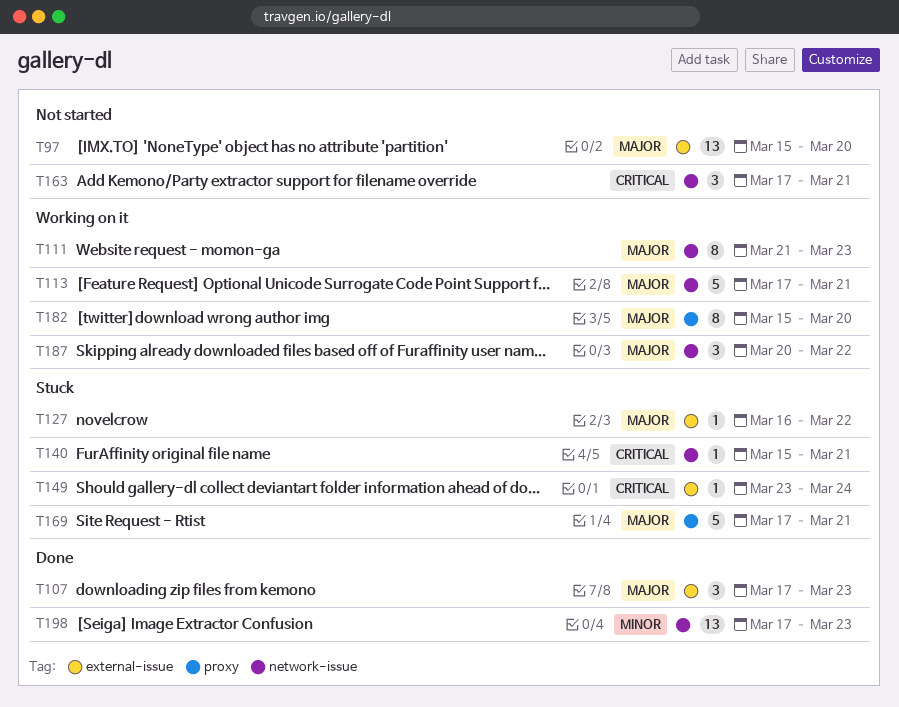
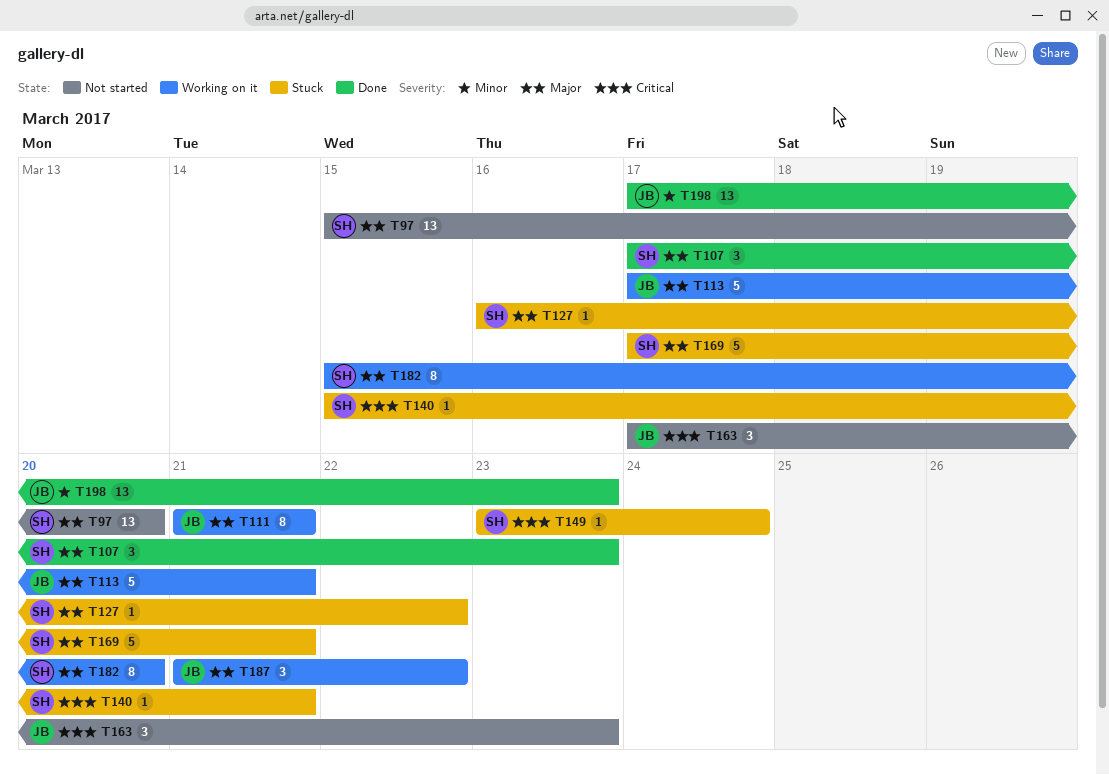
T111, due: Mar 23 -> Mar 21
T163, due: Mar 21 -> Mar 23
T187, start: Mar 20 -> Mar 21

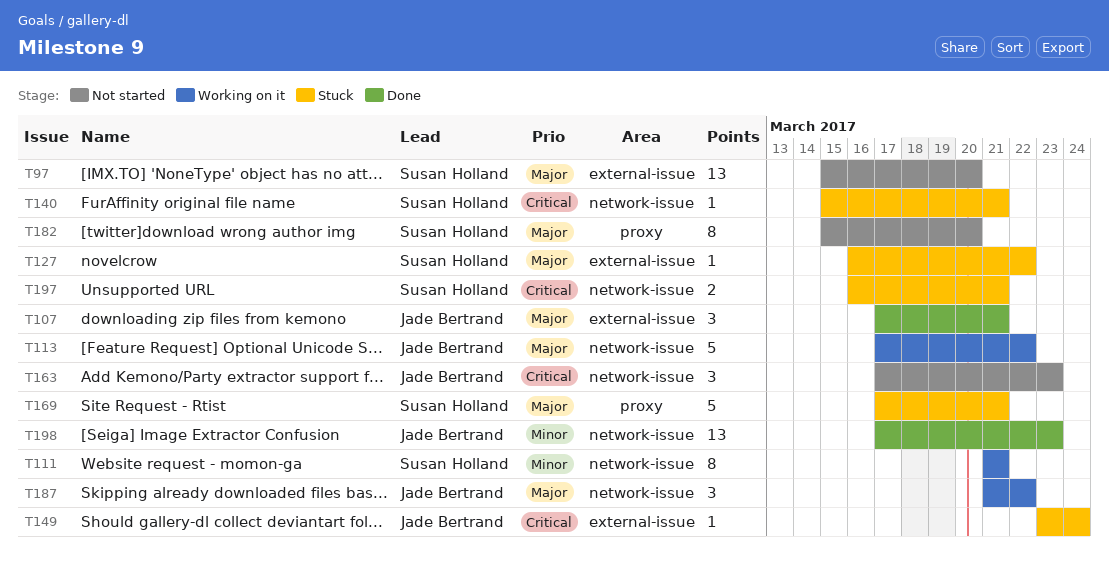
T107, owner: Susan Holland -> Jade Bertrand
T107, due: Mar 23 -> Mar 21
T111, owner: Jade Bertrand -> Susan Holland
T111, priority: Major -> Minor
T113, due: Mar 21 -> Mar 22
T149, owner: Susan Holland -> Jade Bertrand
T182, status: Working on it -> Not started
T197: none -> present

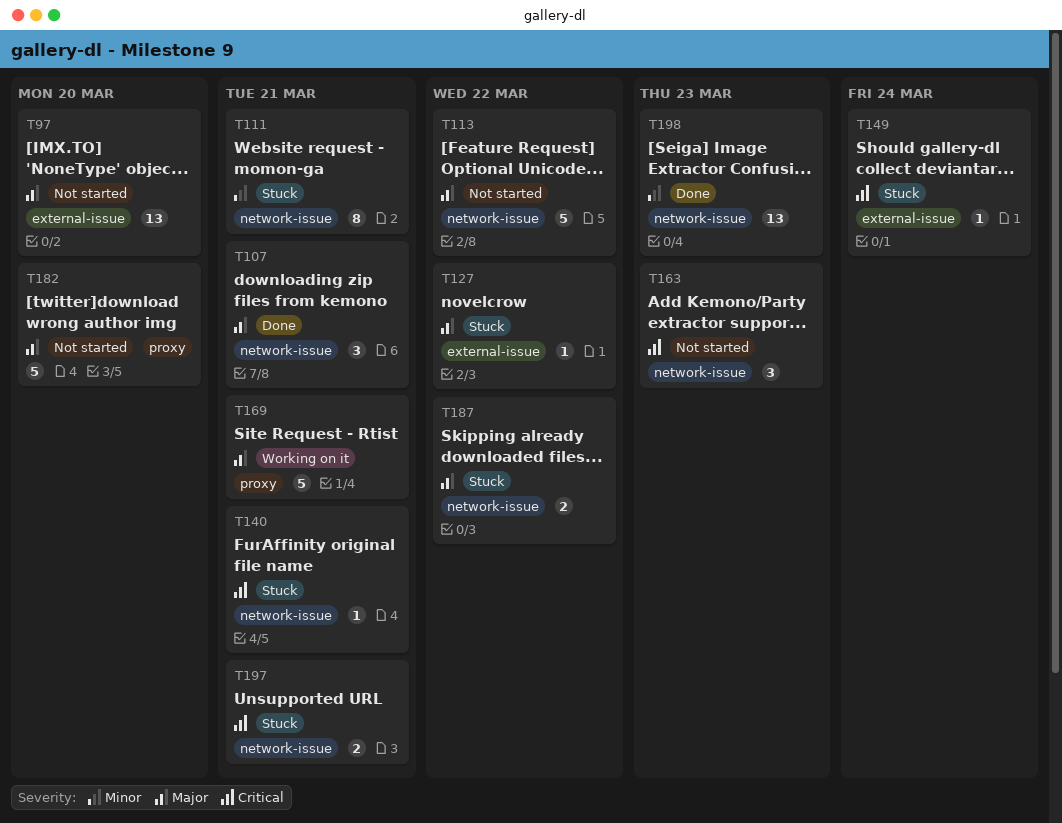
T107, label: external-issue -> network-issue
T111, status: Working on it -> Stuck
T113, status: Working on it -> Not started
T169, status: Stuck -> Working on it
T182, estimate: 8 -> 5
T187, status: Working on it -> Stuck
T187, estimate: 3 -> 2

